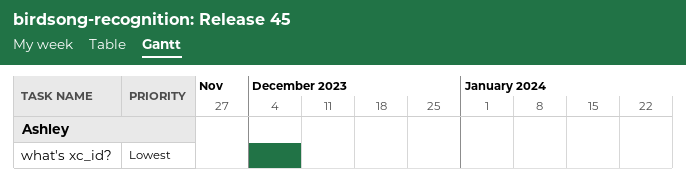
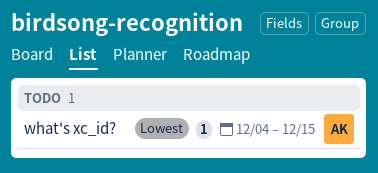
what's xc_id?, due: Dec 8 -> Dec 15

